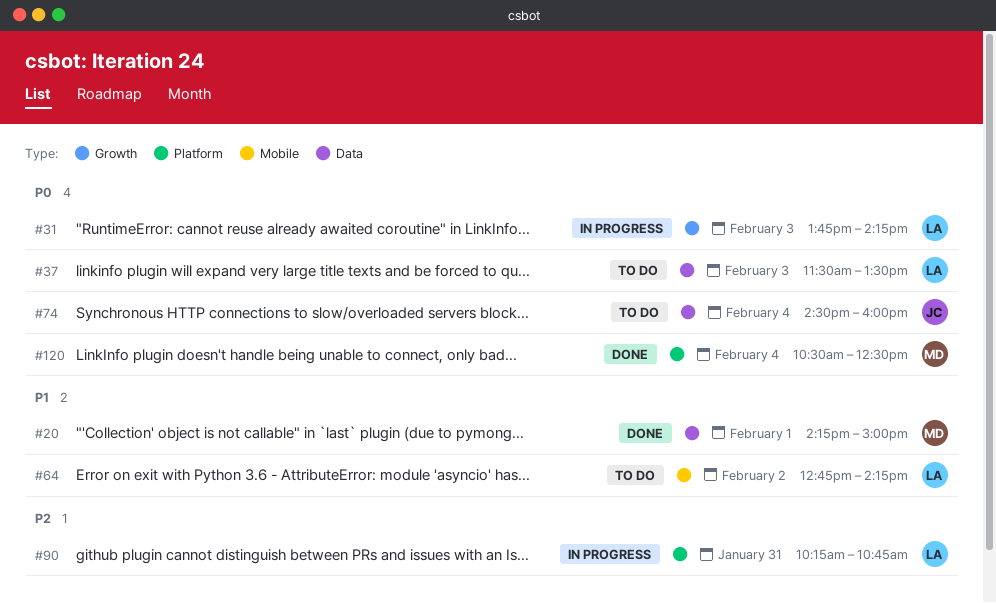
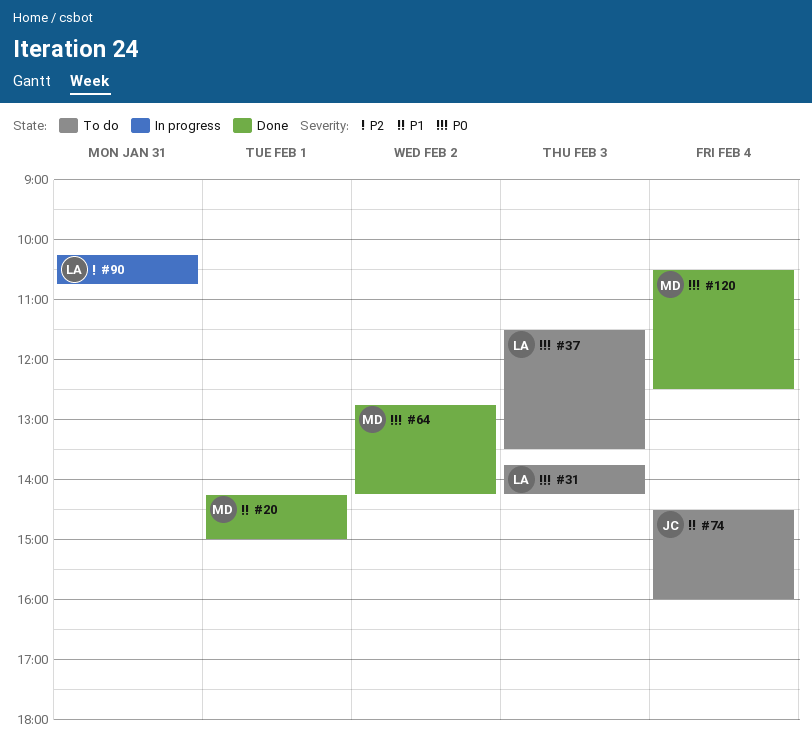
#31, status: In progress -> To do
#64, status: To do -> Done
#64, owner: LA -> MD
#64, priority: P1 -> P0
#74, priority: P0 -> P1

